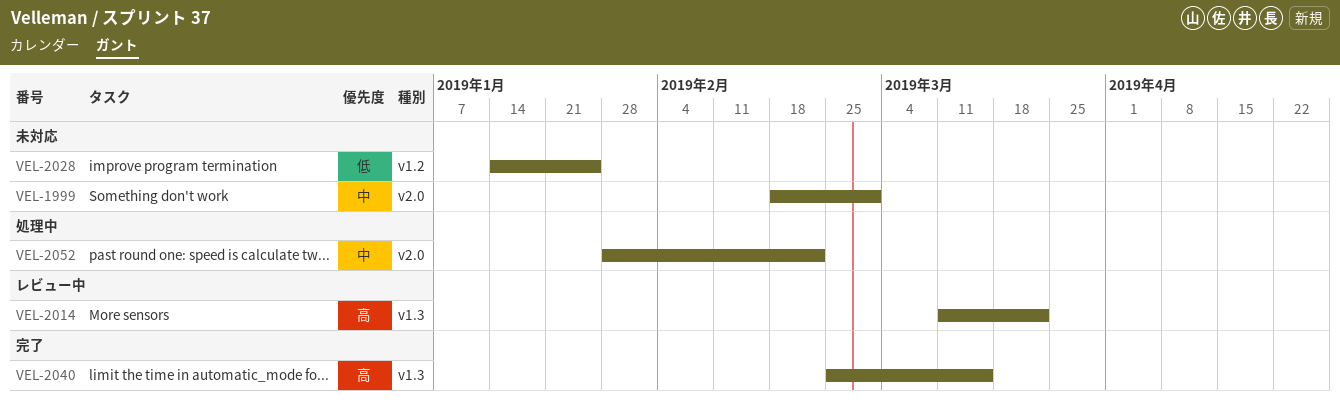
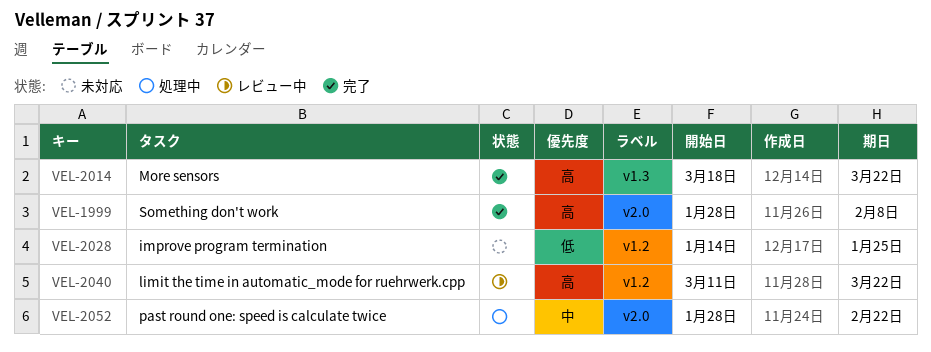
VEL-1999, status: 未対応 -> 完了
VEL-1999, priority: 中 -> 高
VEL-1999, start: Feb 18 -> Jan 28
VEL-1999, due: Mar 1 -> Feb 8
VEL-2014, status: レビュー中 -> 完了
VEL-2014, start: Mar 11 -> Mar 18
VEL-2040, status: 完了 -> レビュー中
VEL-2040, label: v1.3 -> v1.2
VEL-2040, start: Feb 25 -> Mar 11
VEL-2040, due: Mar 15 -> Mar 22

